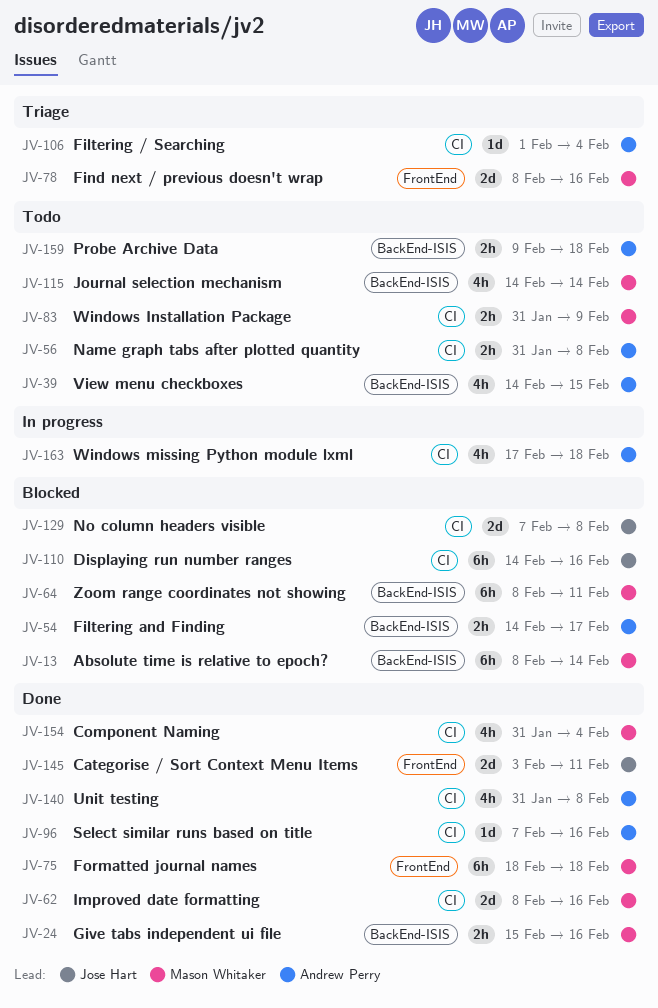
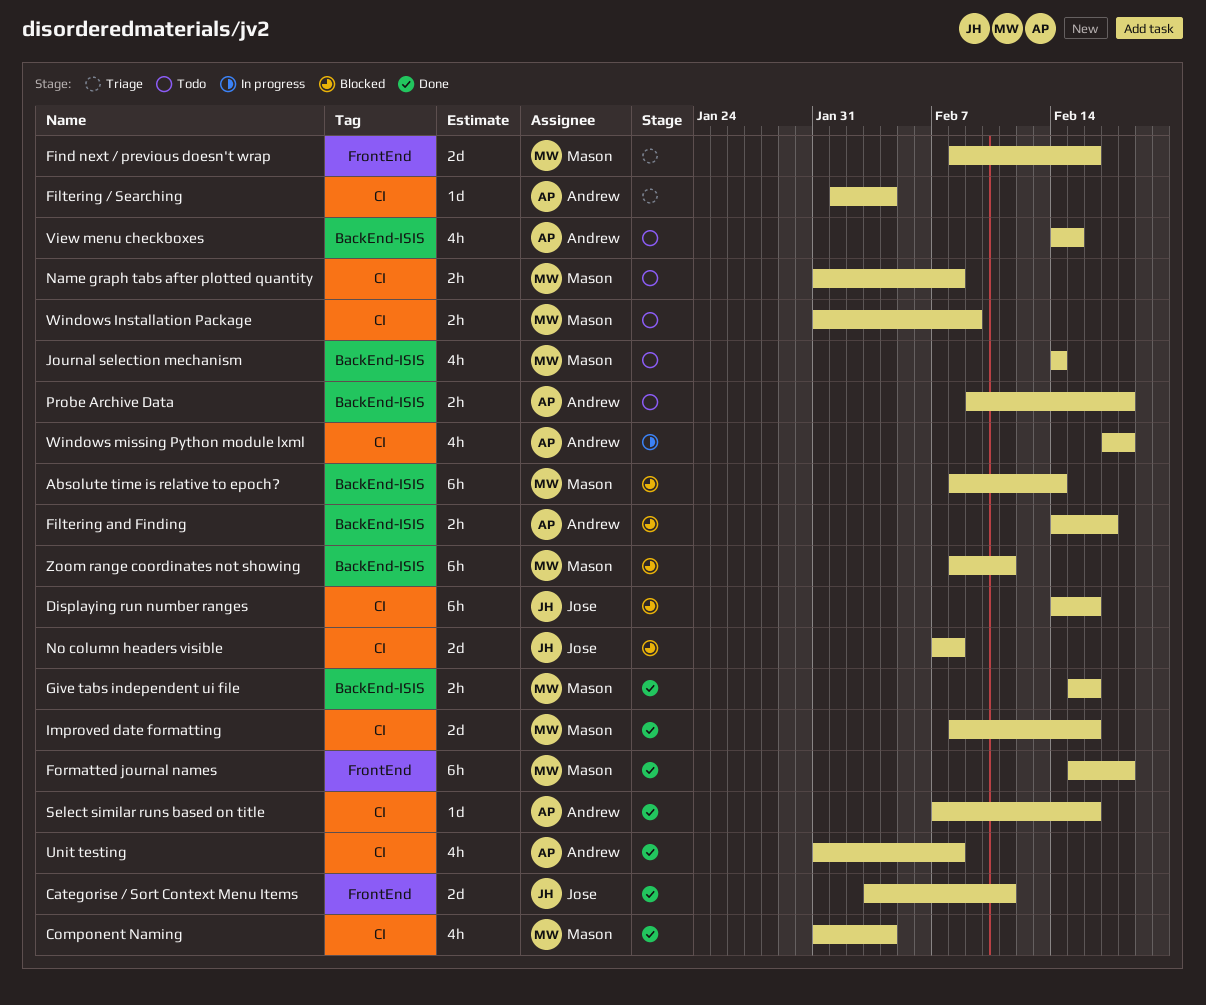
Formatted journal names, start: Feb 18 -> Feb 15
Name graph tabs after plotted quantity, owner: Andrew Perry -> Mason Whitaker

